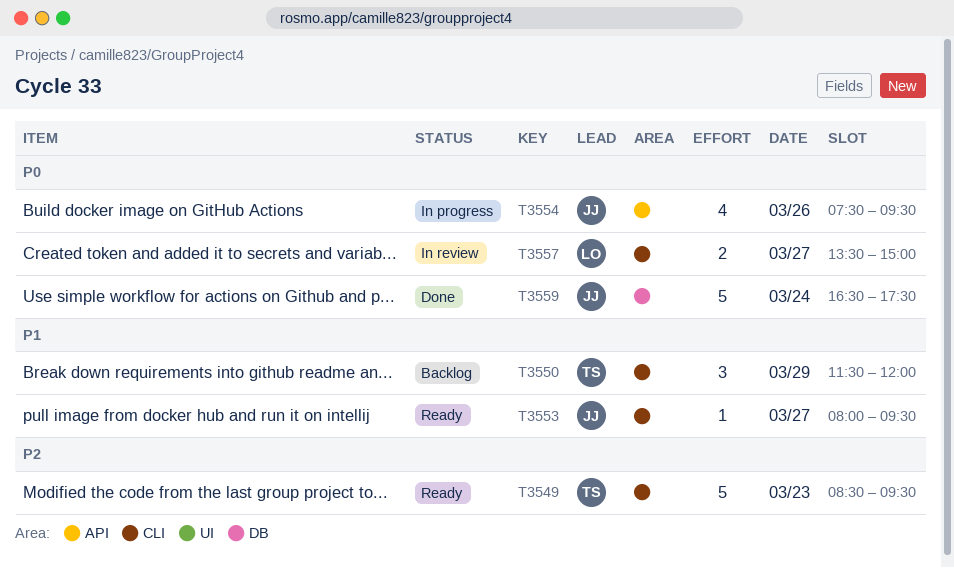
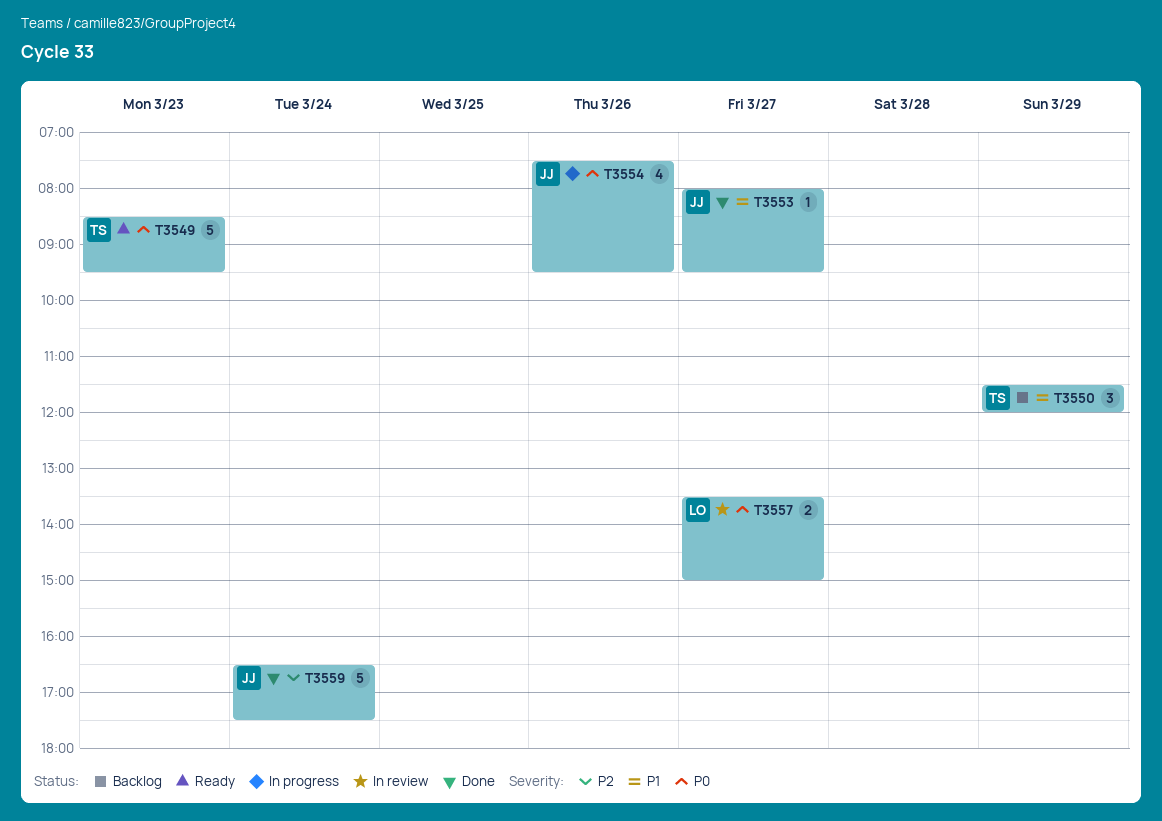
T3549, priority: P2 -> P0
T3553, status: Ready -> Done
T3559, priority: P0 -> P2

